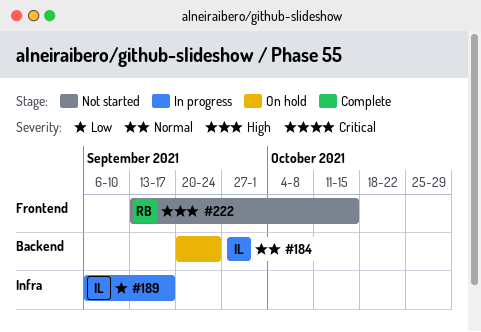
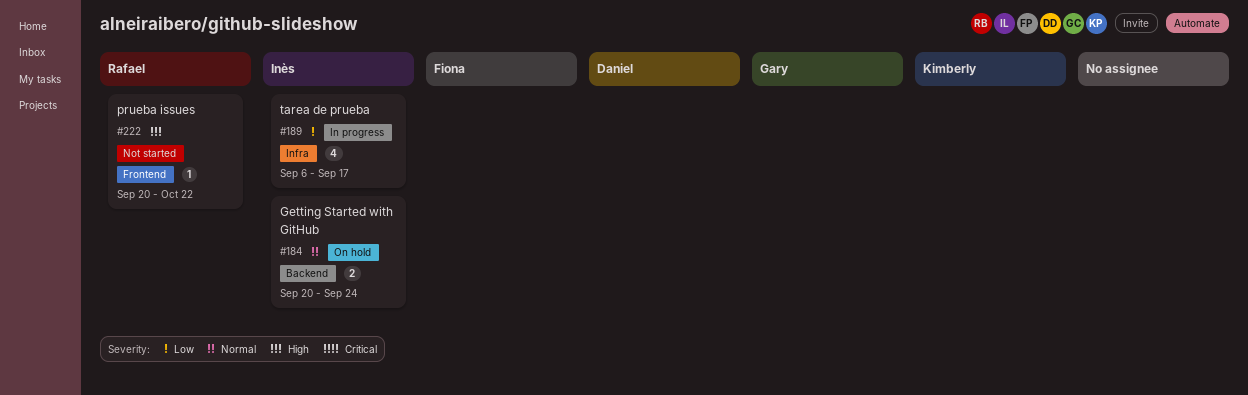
#222, start: Sep 13 -> Sep 20
#222, due: Oct 15 -> Oct 22

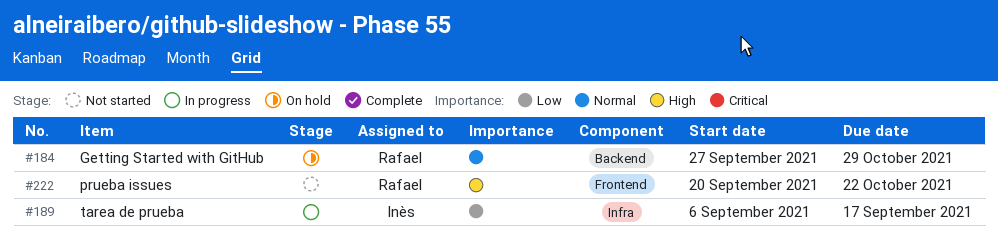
#184, owner: Inès -> Rafael
#184, start: Sep 20 -> Sep 27
#184, due: Sep 24 -> Oct 29

